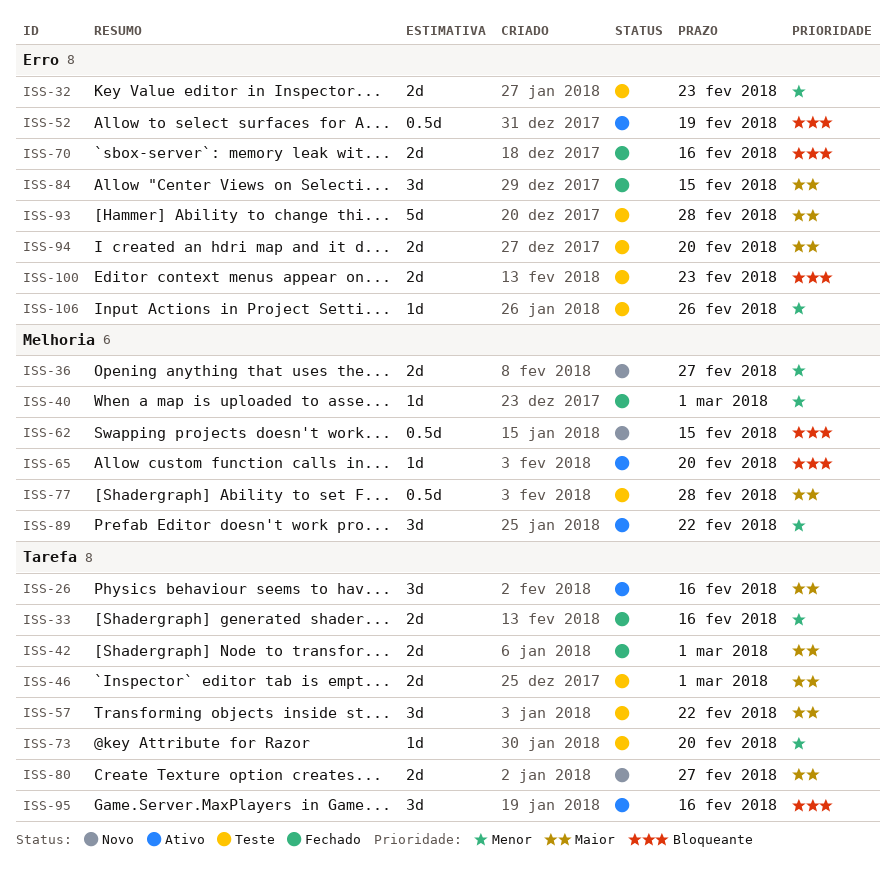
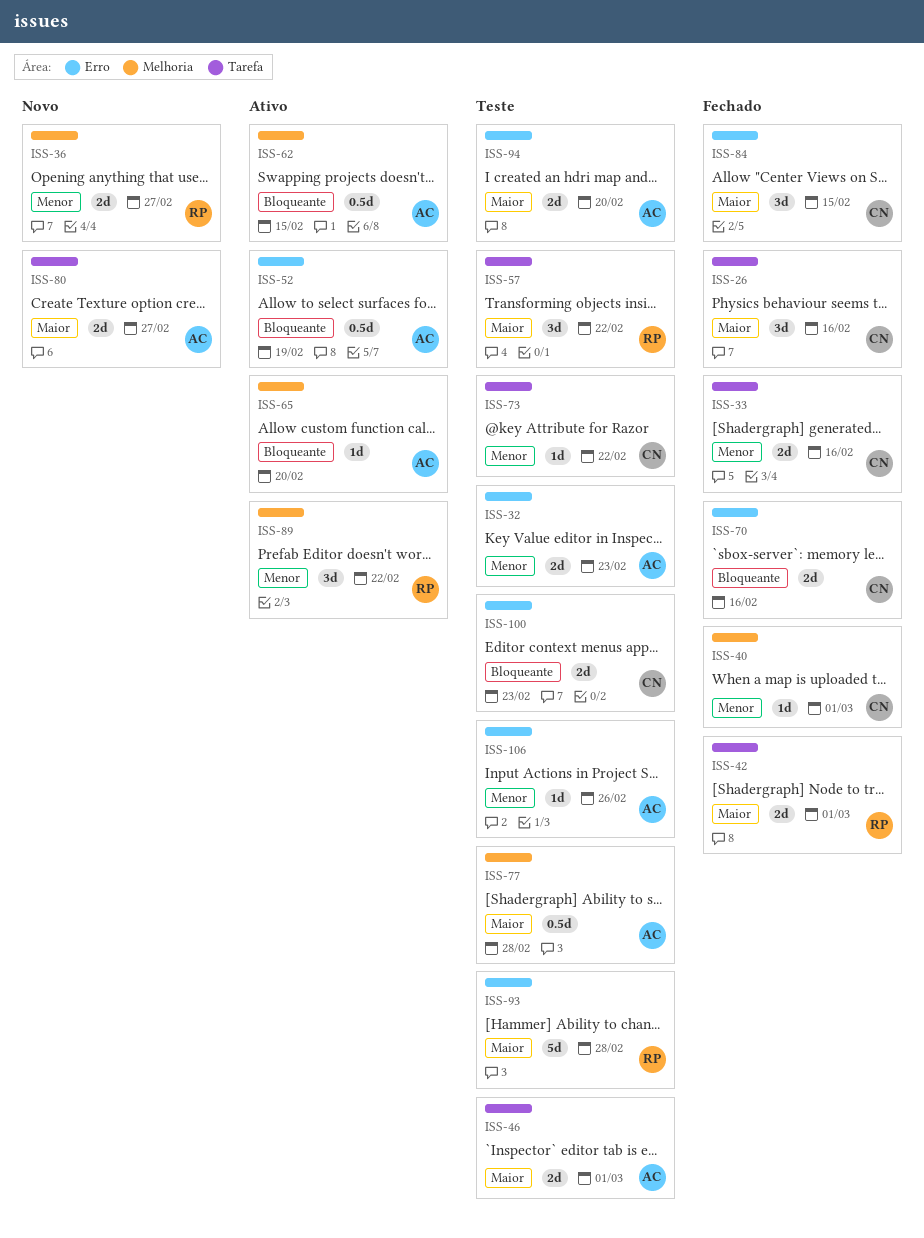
ISS-26, status: Ativo -> Fechado
ISS-62, status: Novo -> Ativo
ISS-73, due: Feb 20 -> Feb 22
ISS-95: present -> none

